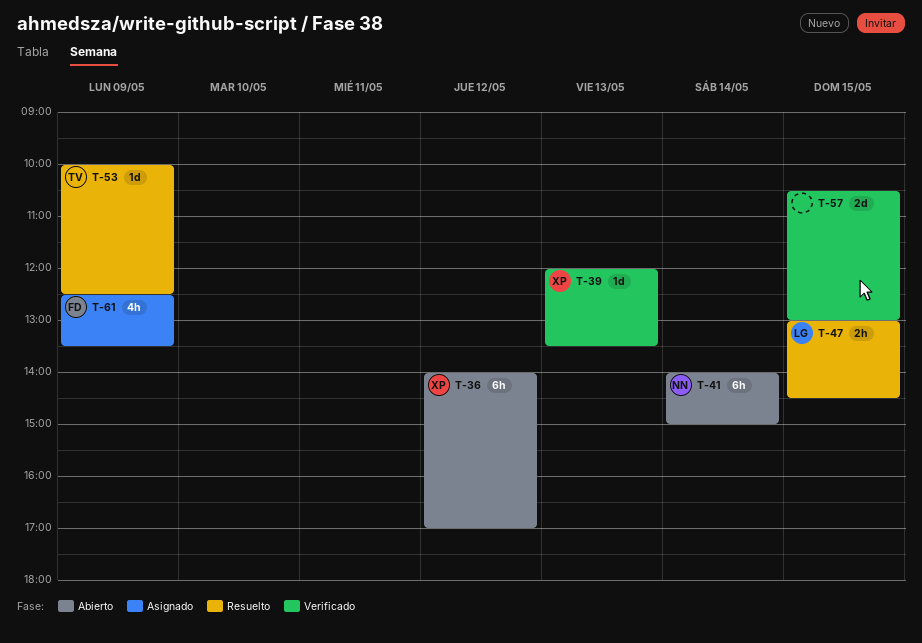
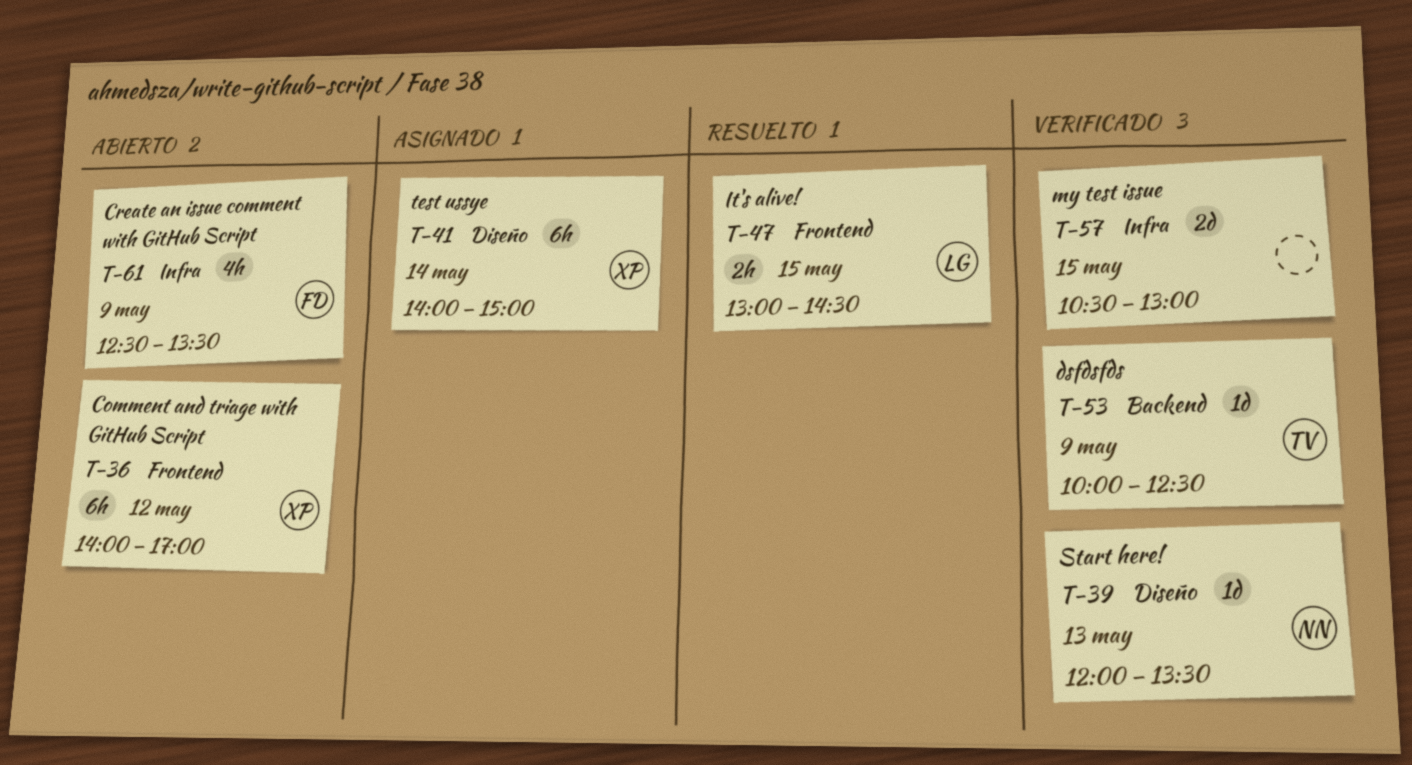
T-39, owner: XP -> NN
T-41, status: Abierto -> Asignado
T-41, owner: NN -> XP
T-53, status: Resuelto -> Verificado
T-61, status: Asignado -> Abierto

